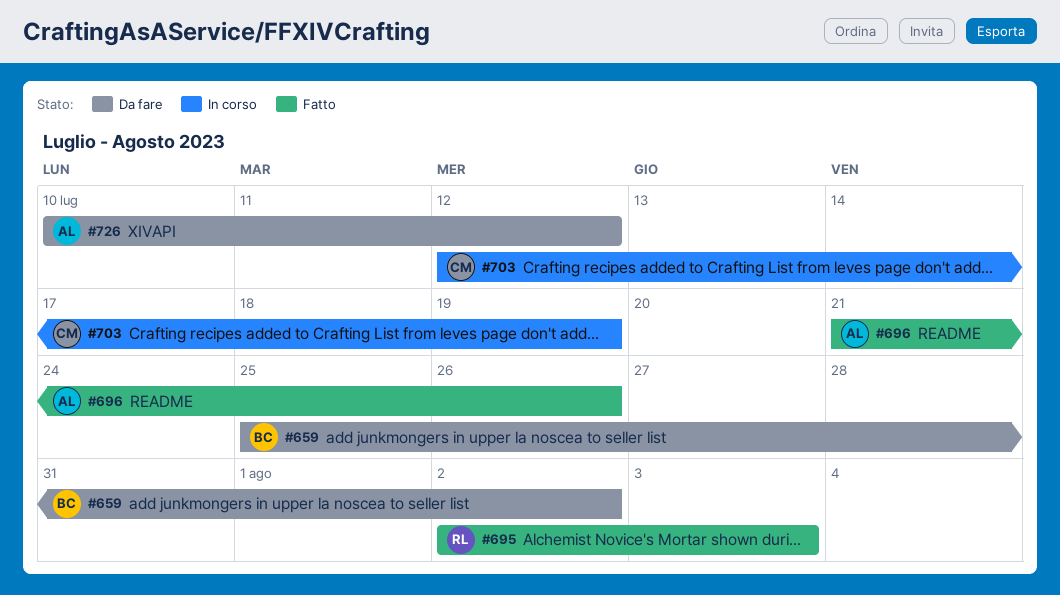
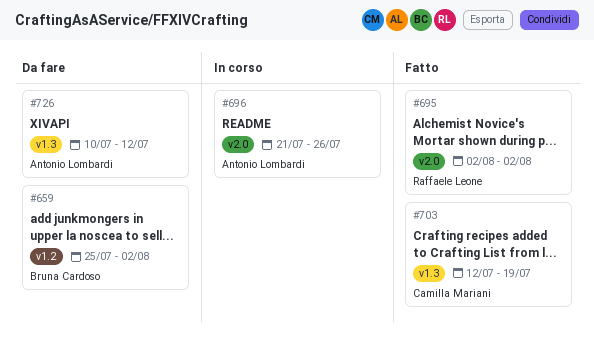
#695, due: Aug 3 -> Aug 2
#696, status: Fatto -> In corso
#703, status: In corso -> Fatto

